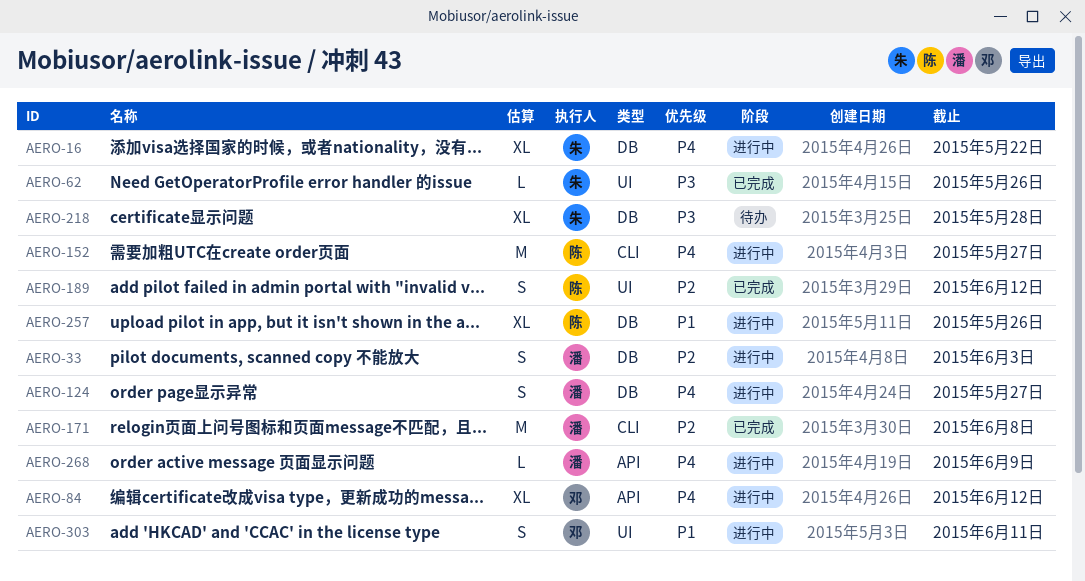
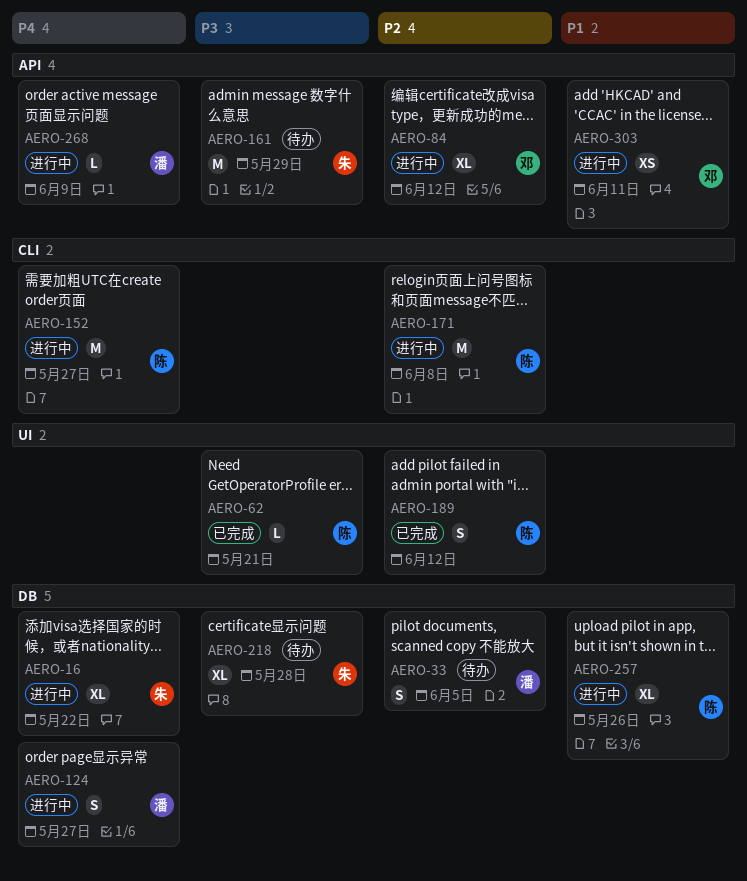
AERO-33, status: 进行中 -> 待办
AERO-33, due: Jun 3 -> Jun 5
AERO-62, owner: 朱 -> 陈
AERO-62, due: May 26 -> May 21
AERO-84, priority: P4 -> P2
AERO-161: none -> present
AERO-171, status: 已完成 -> 进行中
AERO-171, owner: 潘 -> 陈
AERO-303, label: UI -> API
AERO-303, estimate: S -> XS

